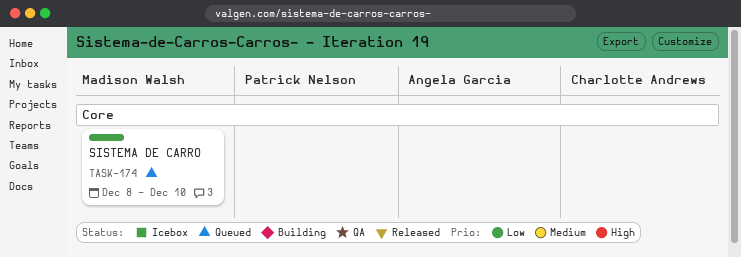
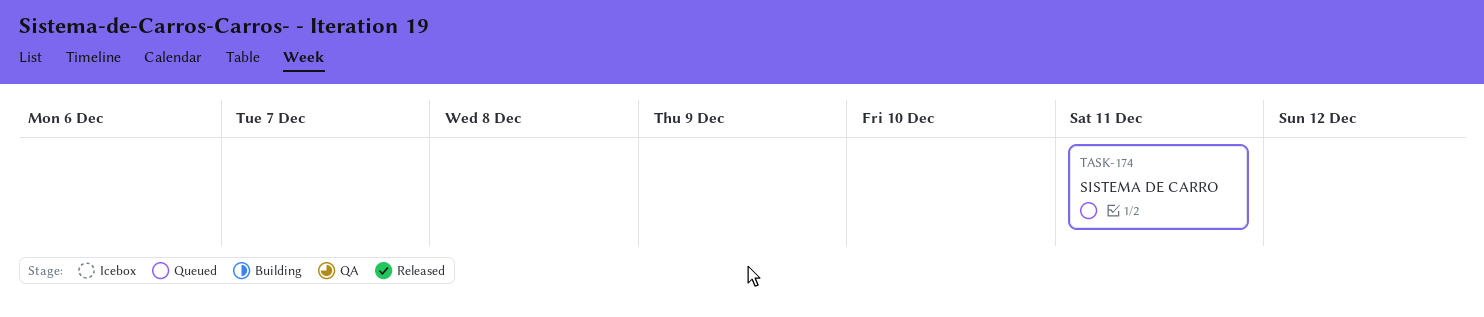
TASK-174, due: Dec 10 -> Dec 11

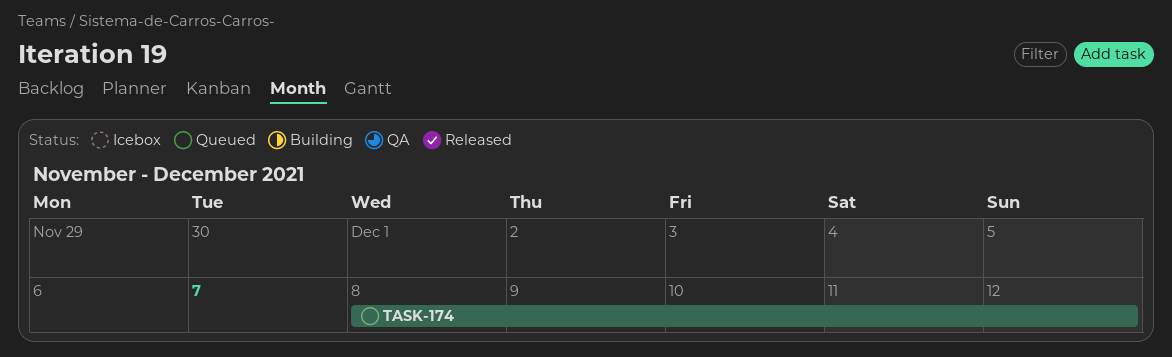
TASK-174, due: Dec 11 -> Dec 12

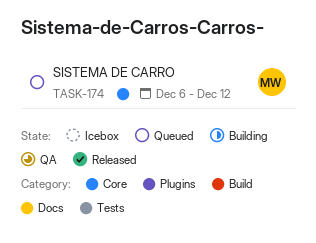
TASK-174, start: Dec 8 -> Dec 6

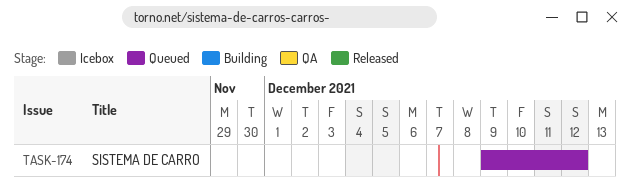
TASK-174, start: Dec 6 -> Dec 9

